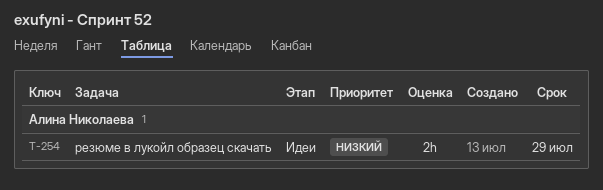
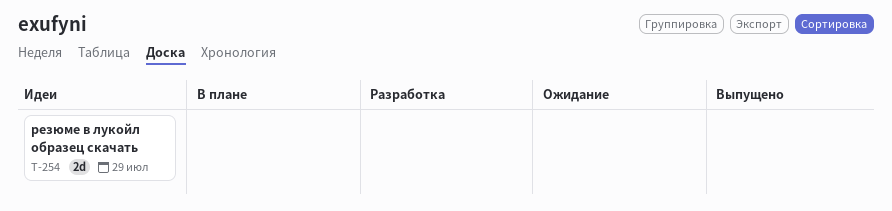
T-254, estimate: 2h -> 2d

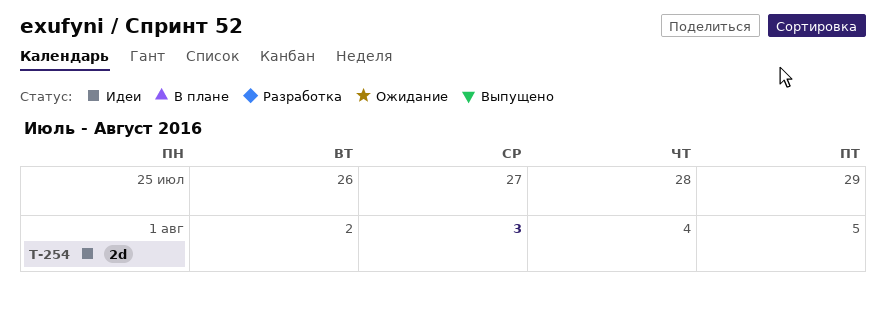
T-254, due: Jul 29 -> Aug 1

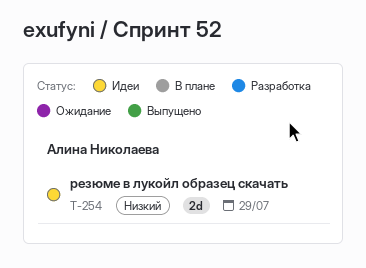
T-254, due: Aug 1 -> Jul 29

